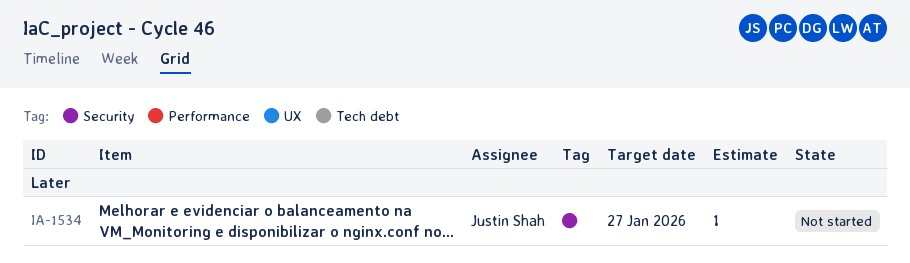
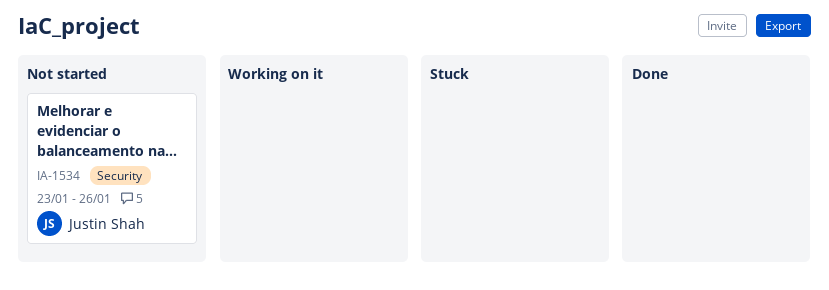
IA-1534, due: Jan 27 -> Jan 26

